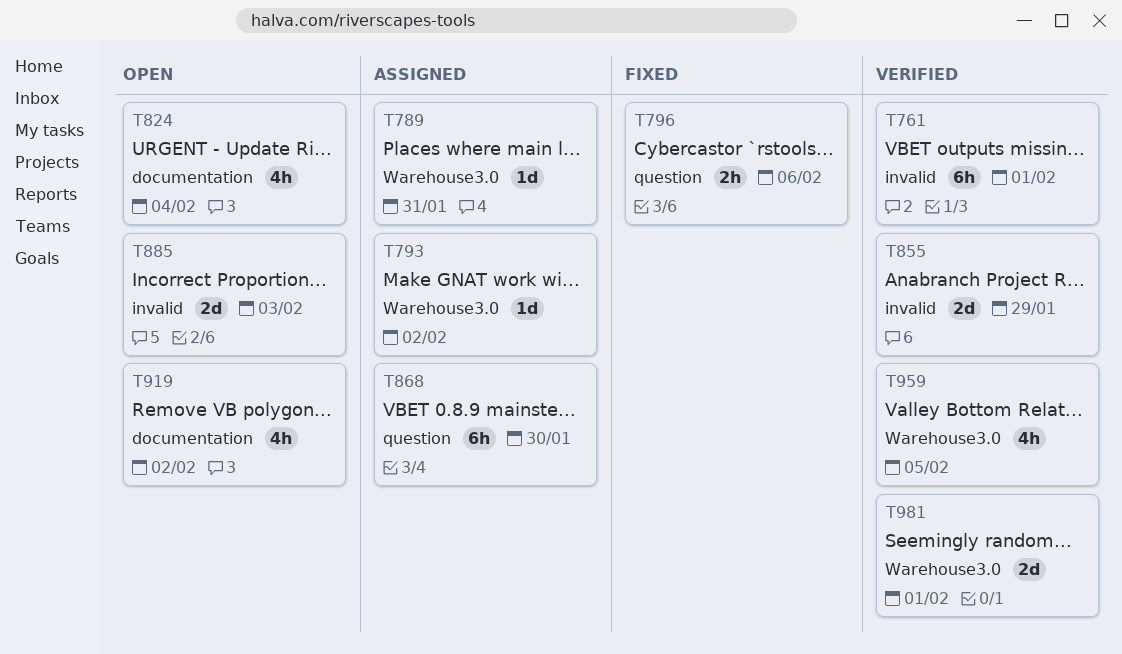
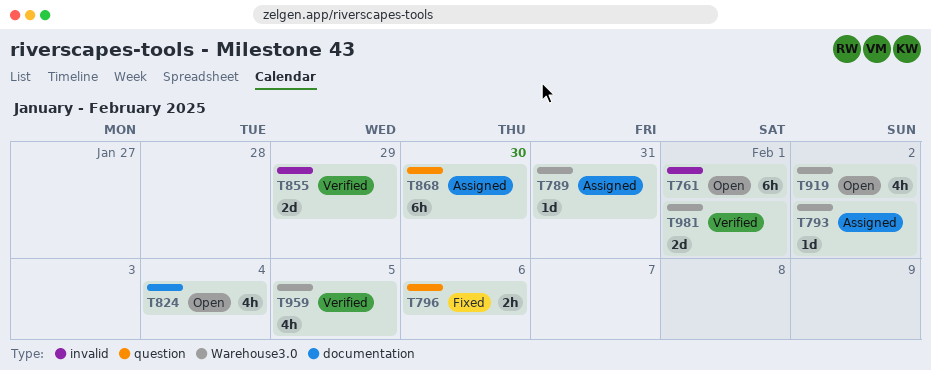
T761, status: Verified -> Open
T885: present -> none
T919, label: documentation -> Warehouse3.0

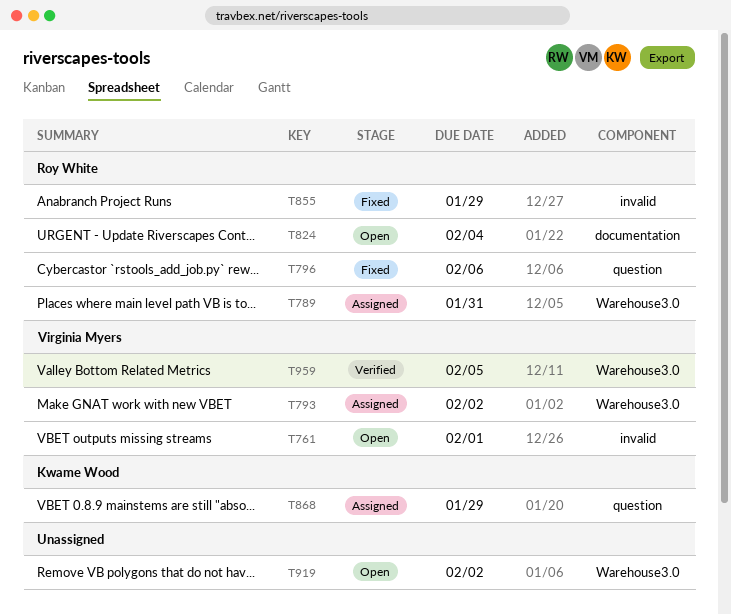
T855, status: Verified -> Fixed
T868, due: Jan 30 -> Jan 29
T981: present -> none

